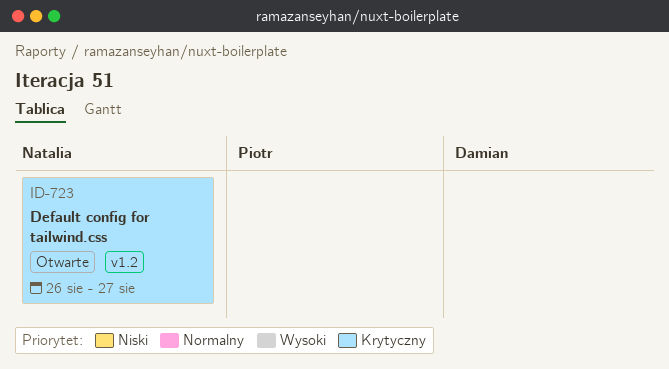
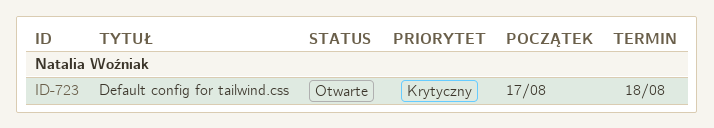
ID-723, start: Aug 26 -> Aug 17
ID-723, due: Aug 27 -> Aug 18

